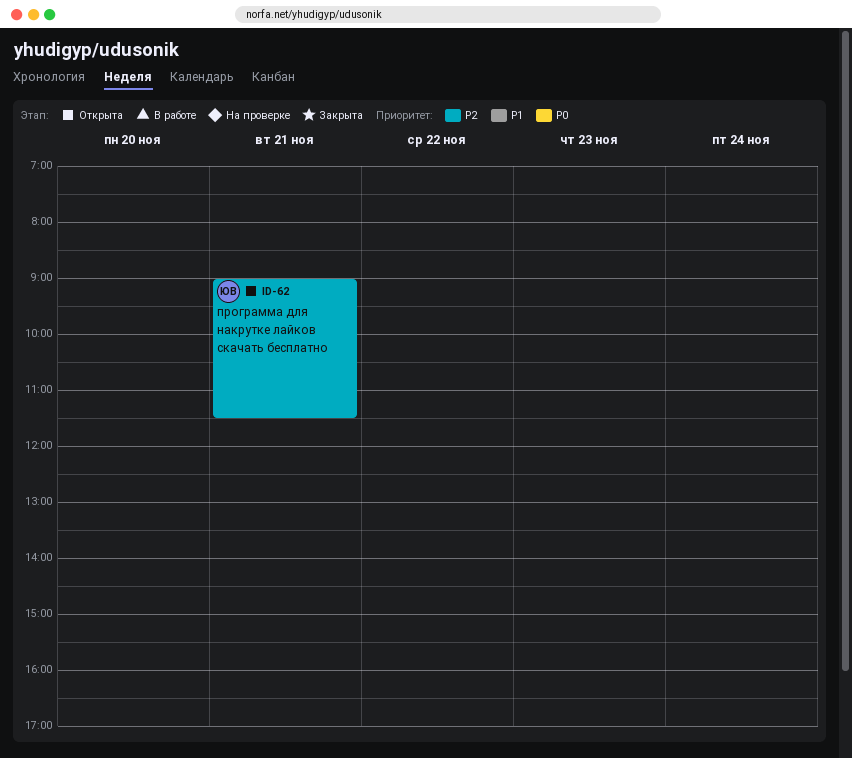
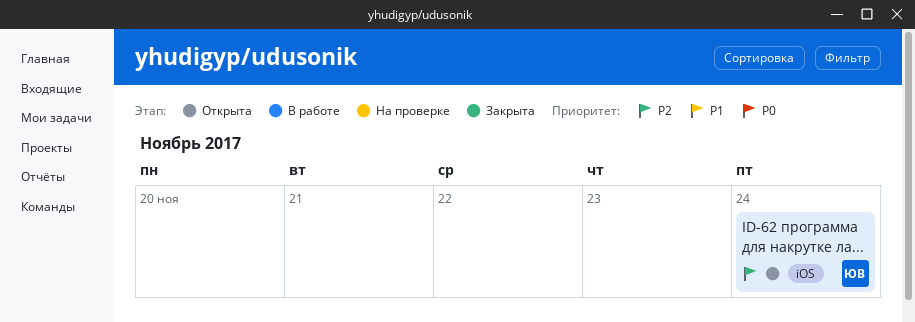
ID-62, day: Nov 21 -> Nov 24

